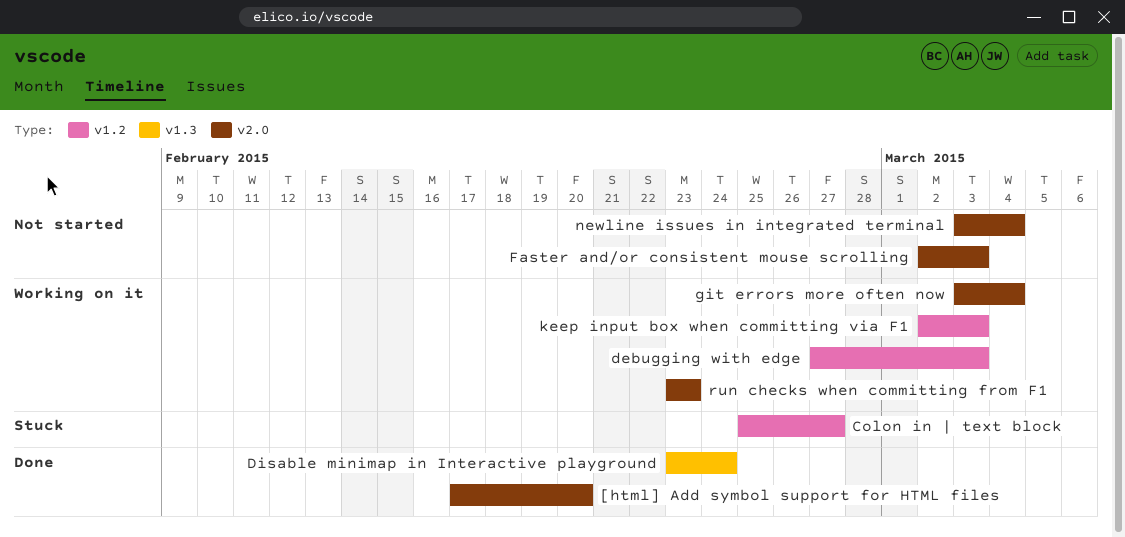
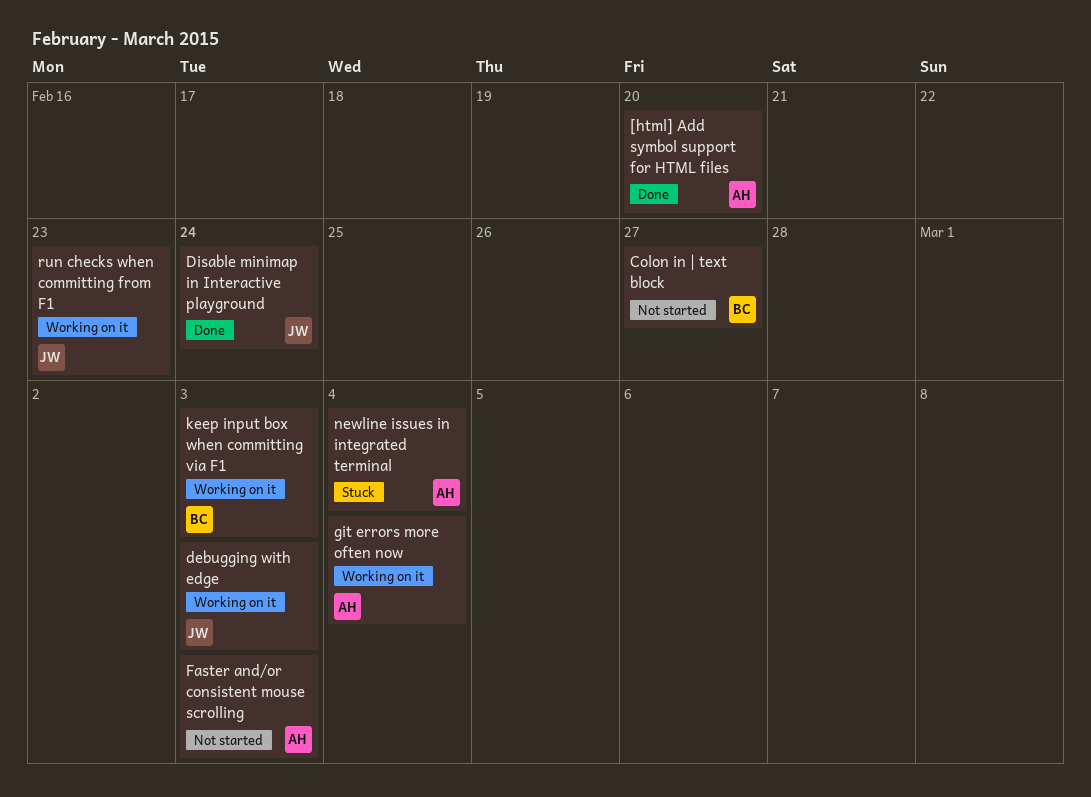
Colon in | text block, status: Stuck -> Not started
newline issues in integrated terminal, status: Not started -> Stuck

